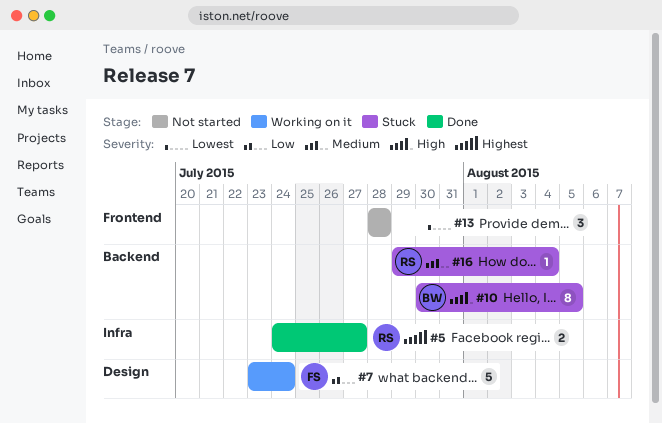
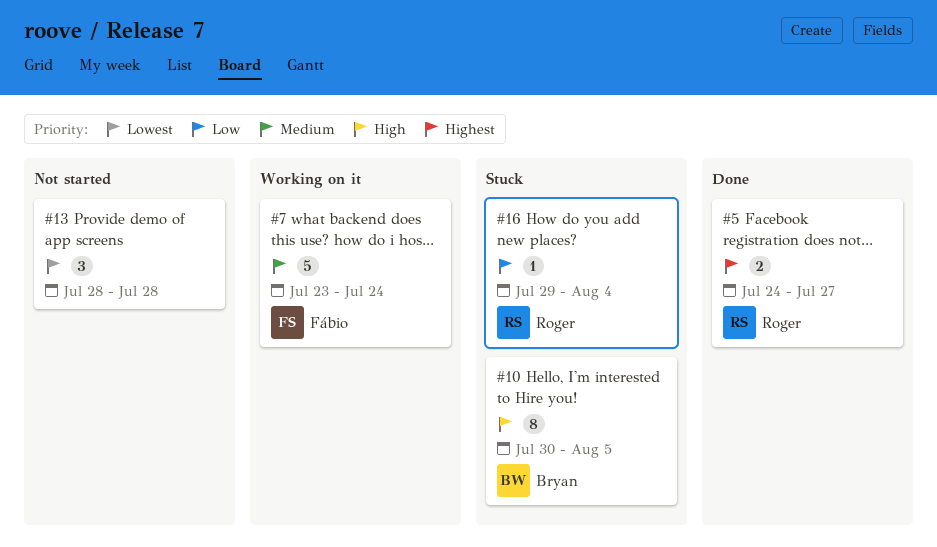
#7, priority: Low -> Medium
#16, priority: Medium -> Low

